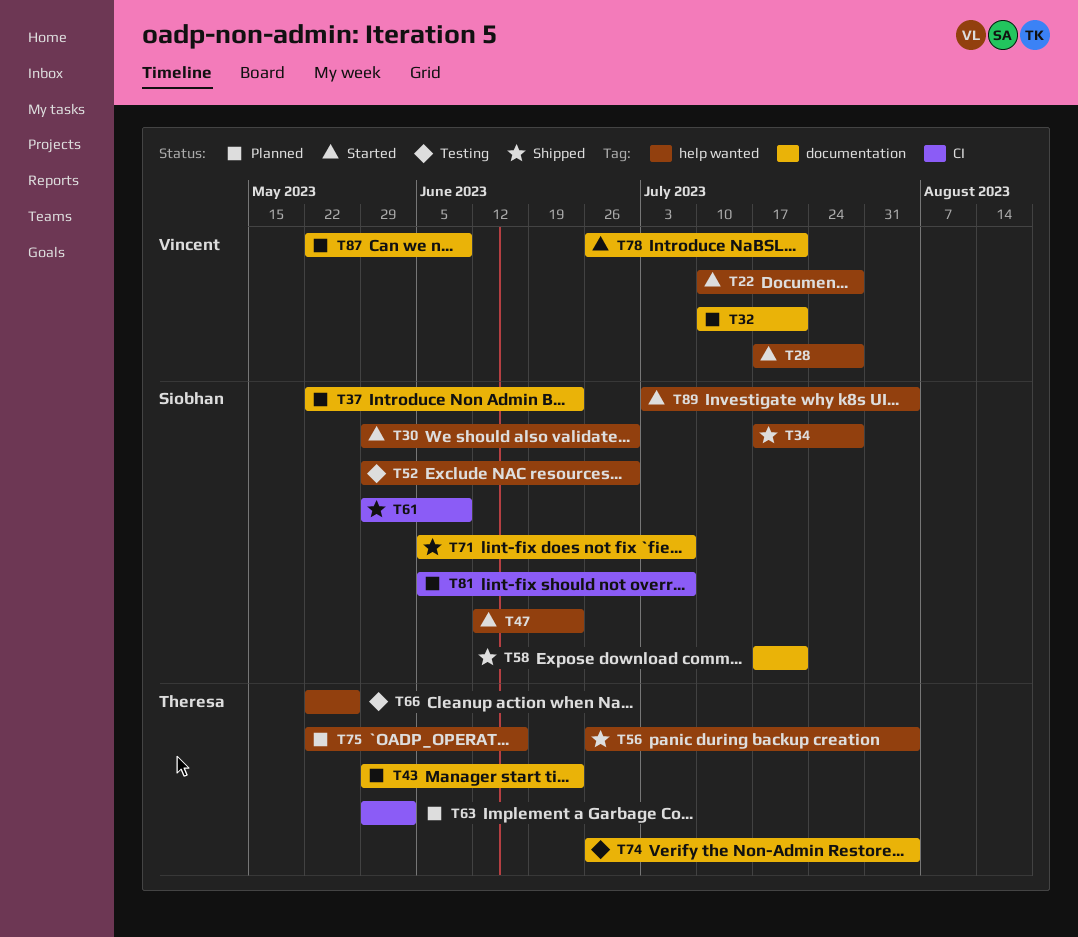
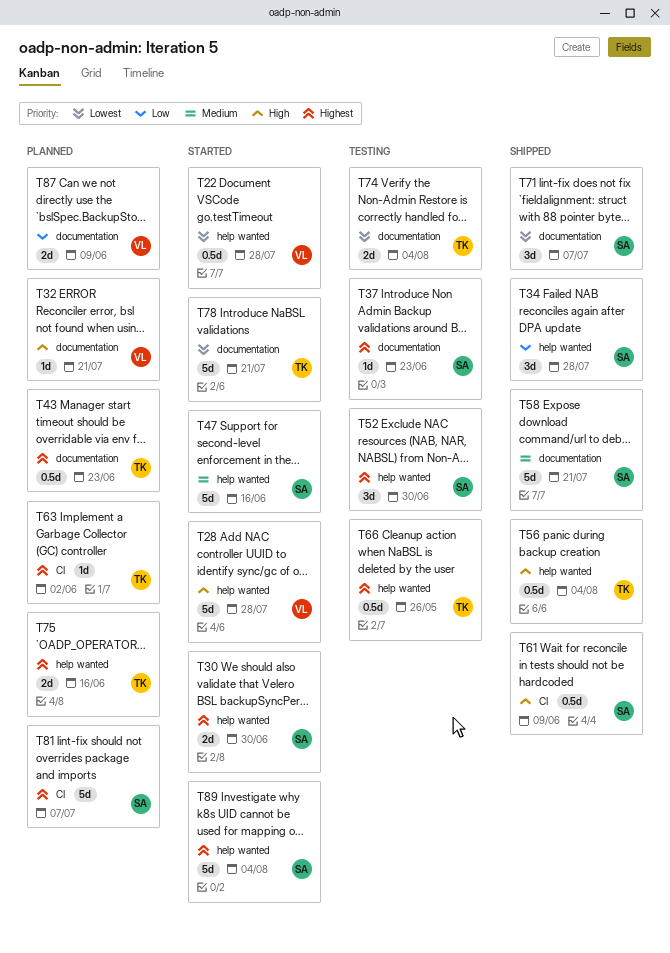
T37, status: Planned -> Testing
T47, due: Jun 23 -> Jun 16
T78, owner: Vincent -> Theresa

